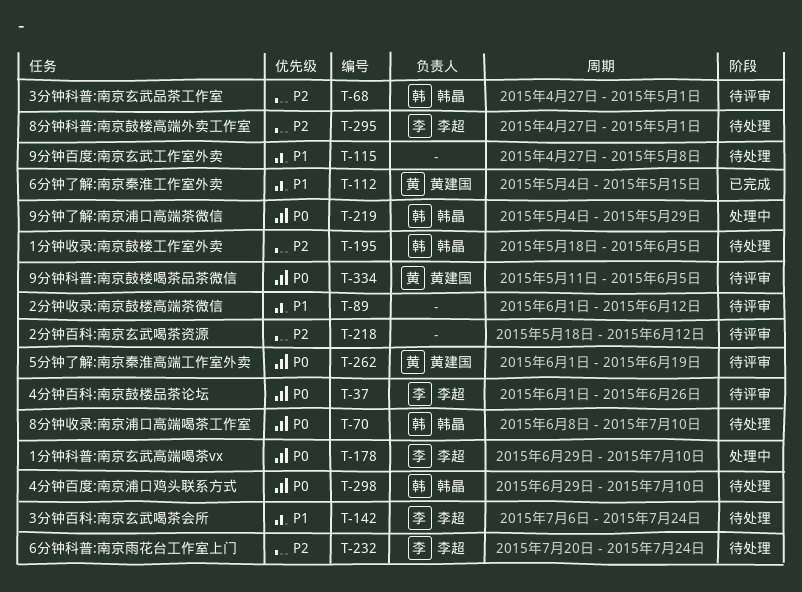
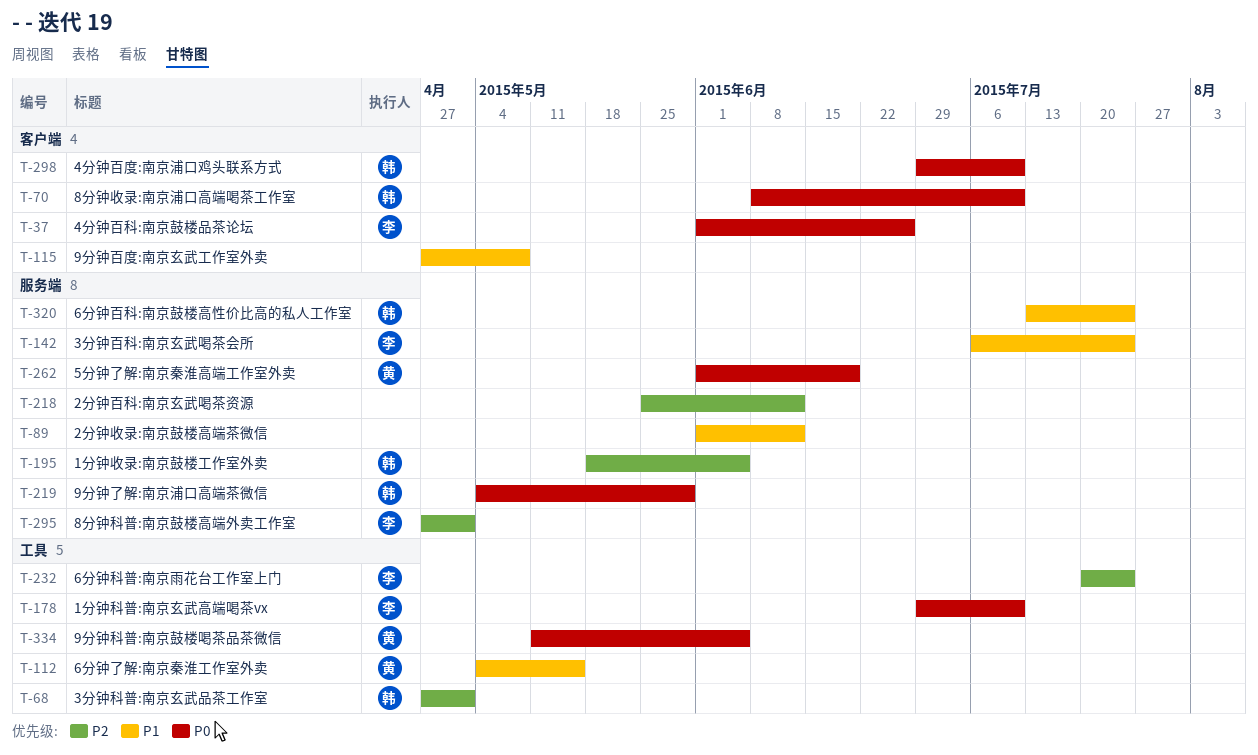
T-218, start: May 18 -> May 25
T-320: none -> present

